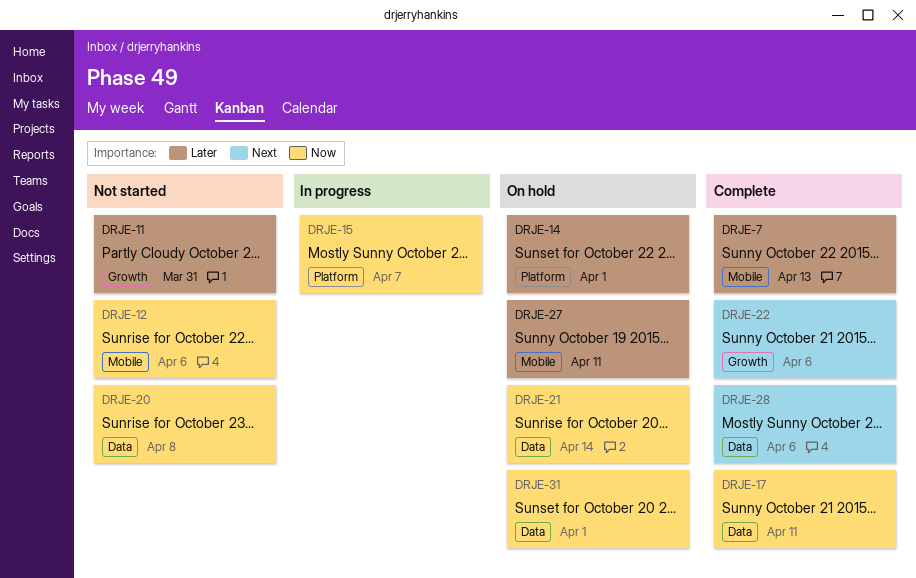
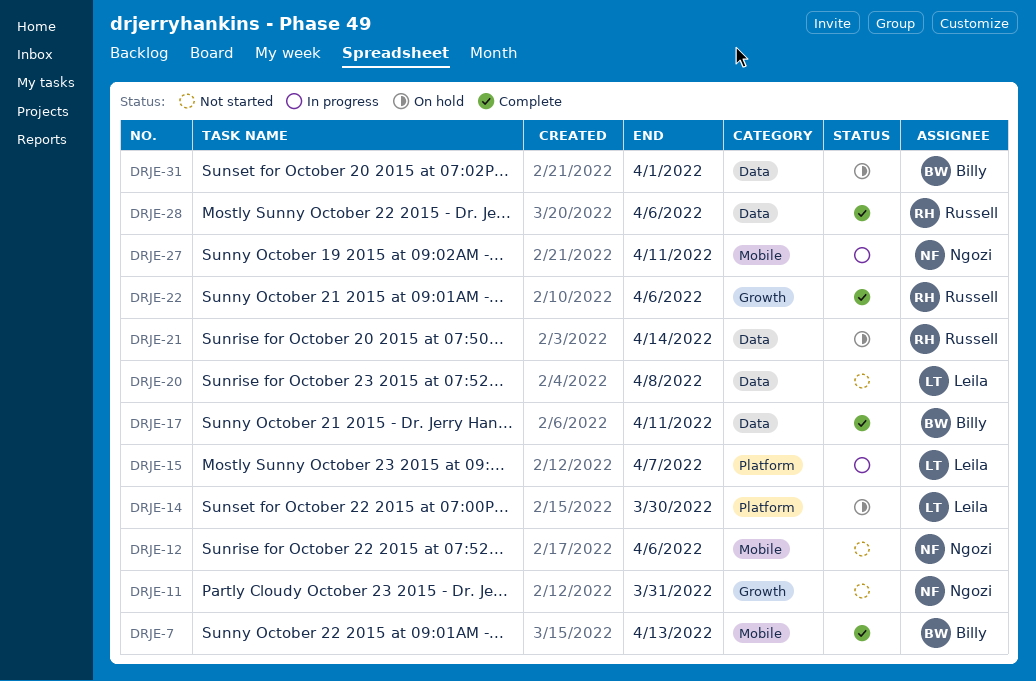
DRJE-14, due: Apr 1 -> Mar 30
DRJE-27, status: On hold -> In progress

